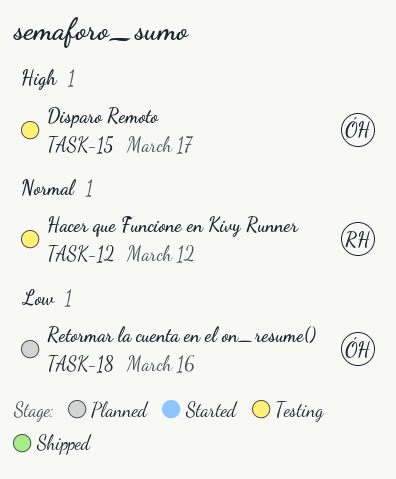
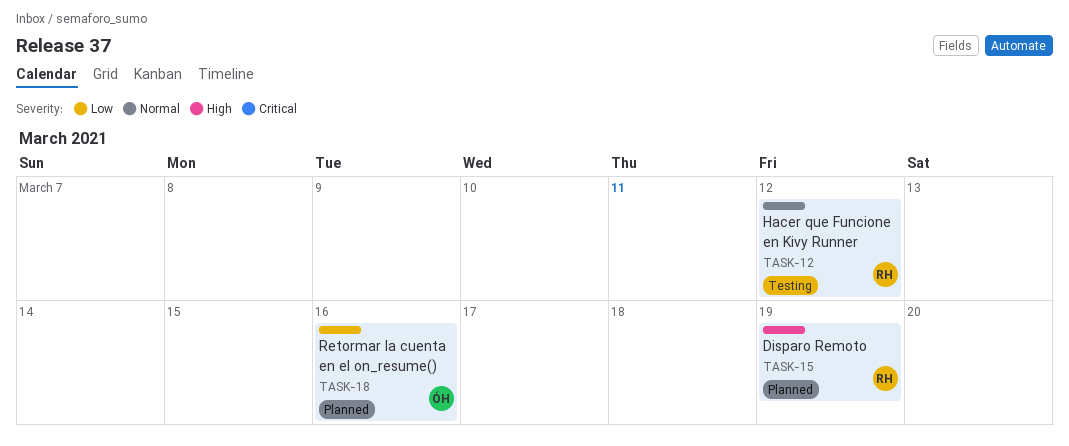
TASK-15, status: Testing -> Planned
TASK-15, owner: ÓH -> RH
TASK-15, due: Mar 17 -> Mar 19

